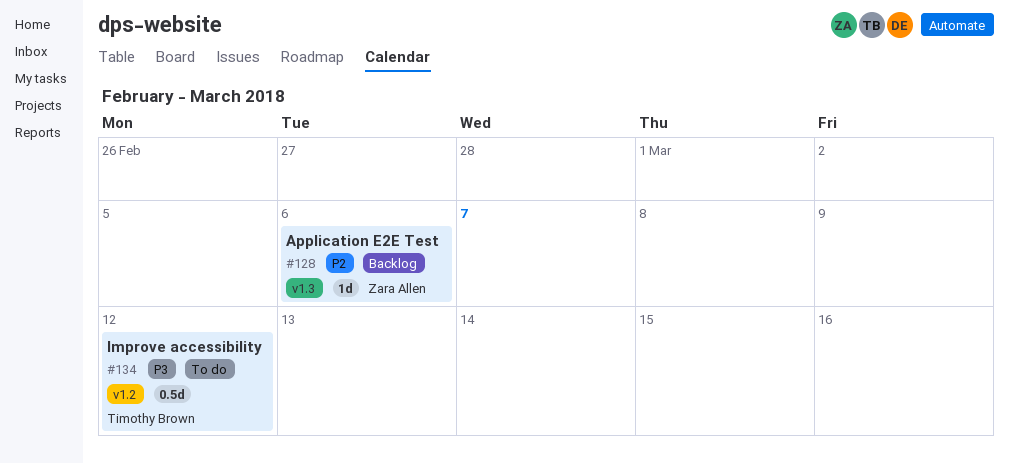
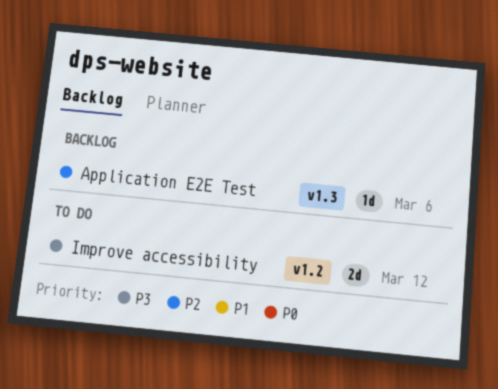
Improve accessibility, estimate: 0.5d -> 2d

